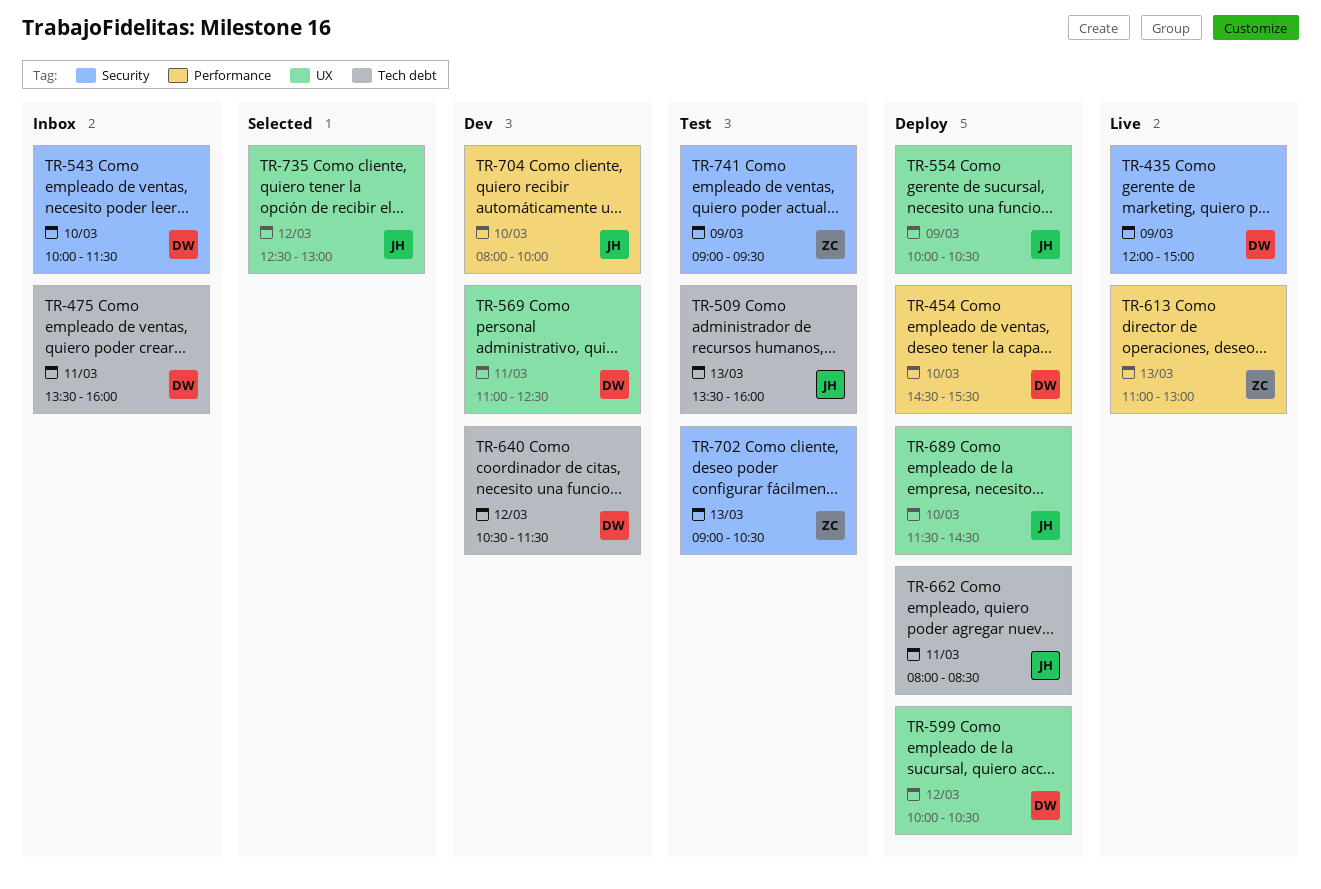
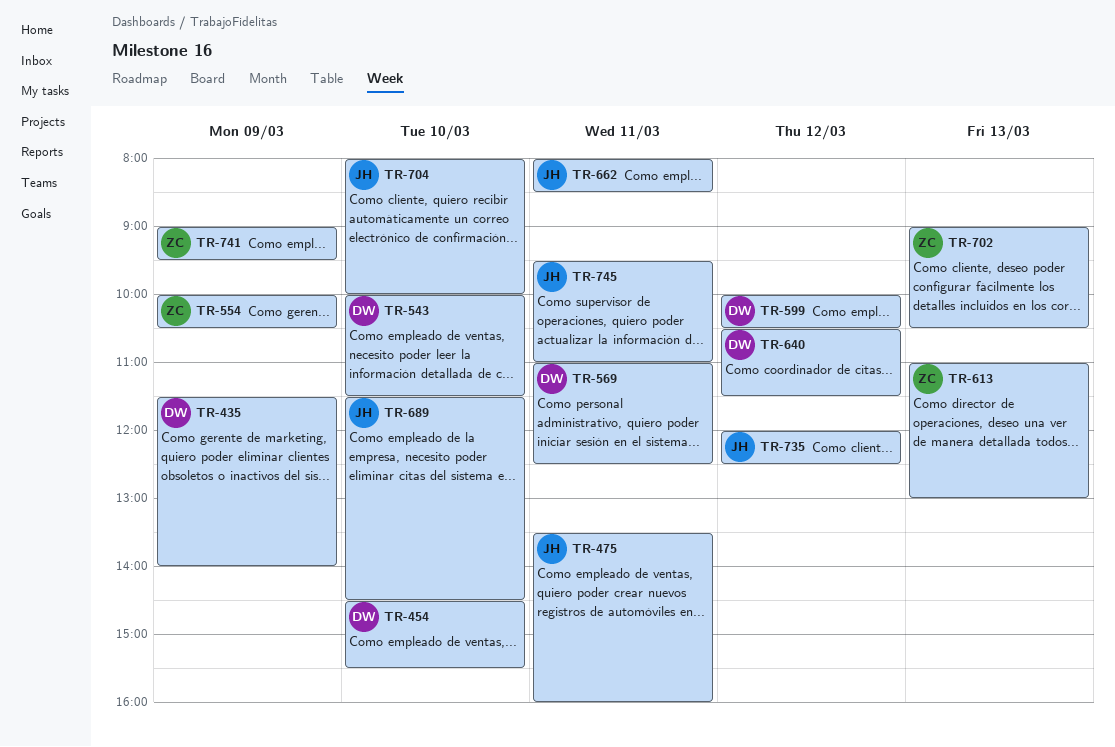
TR-435, begins: 12:00 -> 11:30
TR-435, ends: 15:00 -> 14:00
TR-475, owner: DW -> JH
TR-509: present -> none
TR-554, owner: JH -> ZC
TR-735, begins: 12:30 -> 12:00
TR-735, ends: 13:00 -> 12:30
TR-745: none -> present

